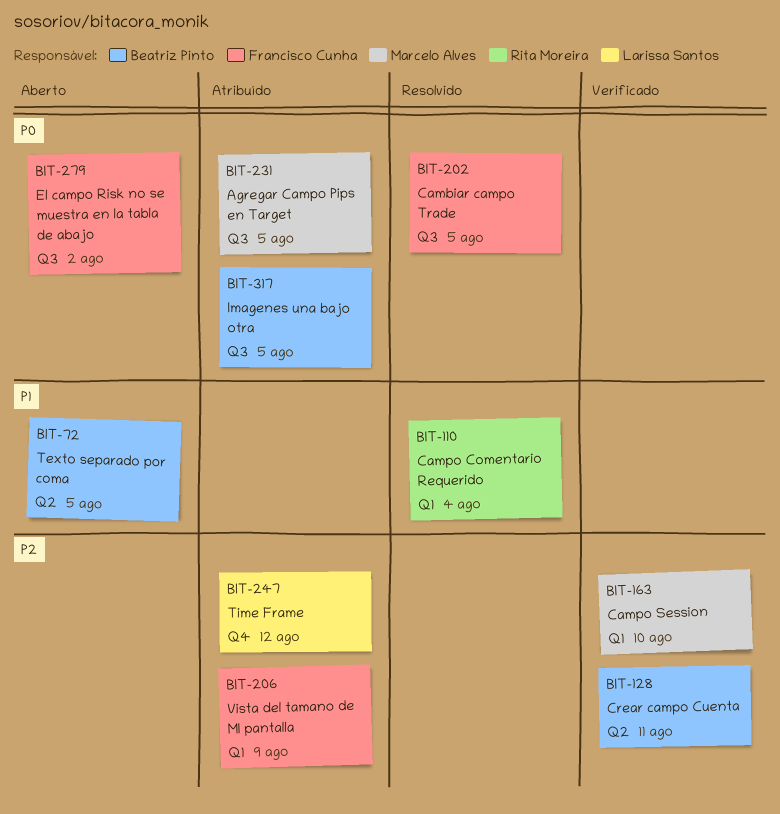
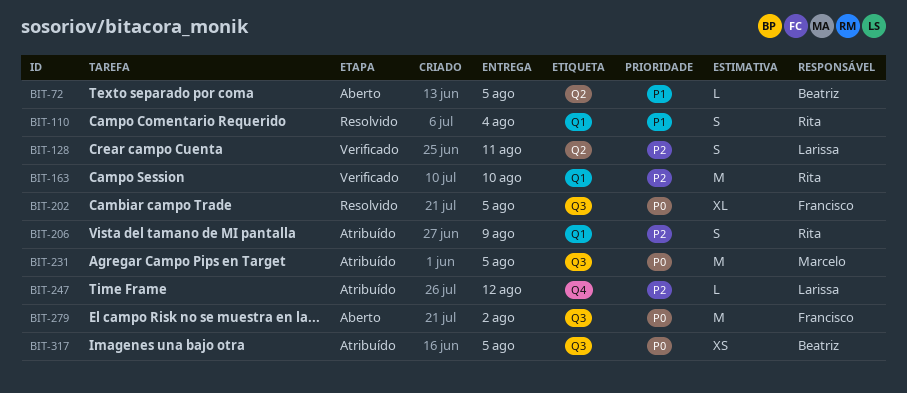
BIT-128, owner: Beatriz Pinto -> Larissa Santos
BIT-163, owner: Marcelo Alves -> Rita Moreira
BIT-206, owner: Francisco Cunha -> Rita Moreira

